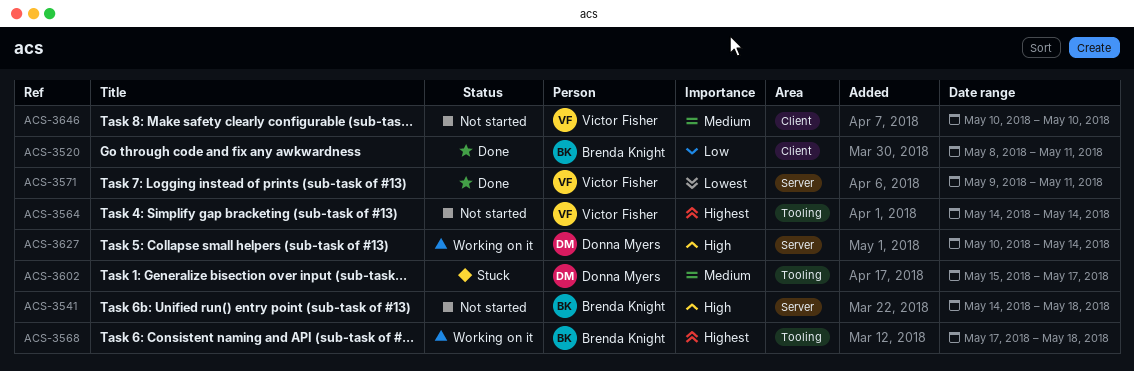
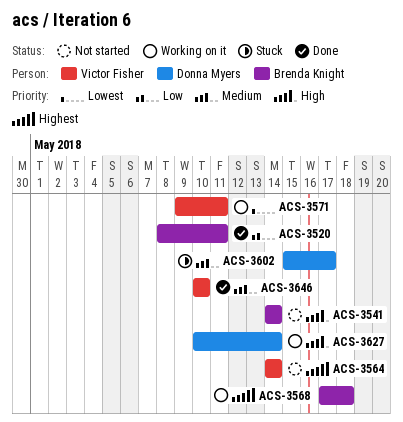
ACS-3541, due: May 18 -> May 14
ACS-3571, status: Done -> Working on it
ACS-3646, status: Not started -> Done

